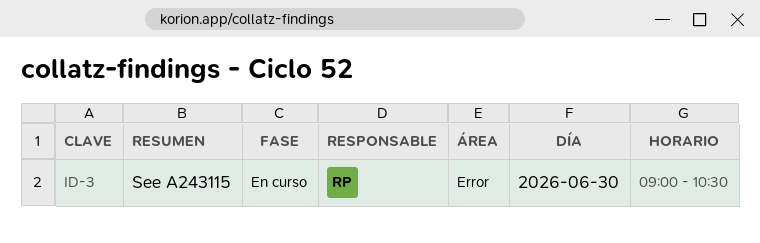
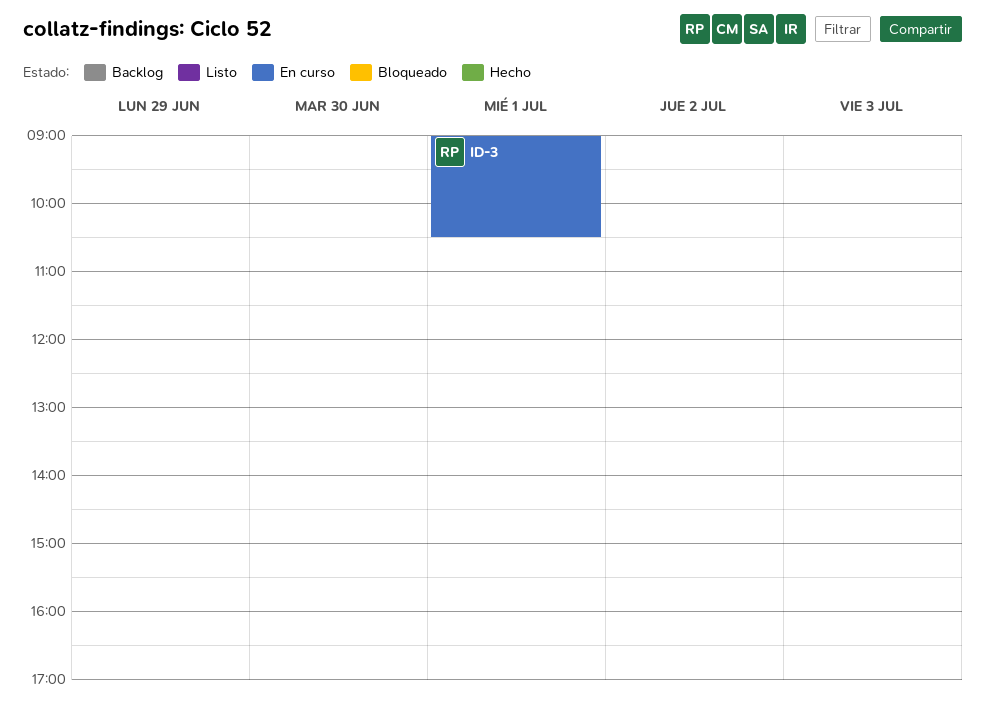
ID-3, day: Jun 30 -> Jul 1

